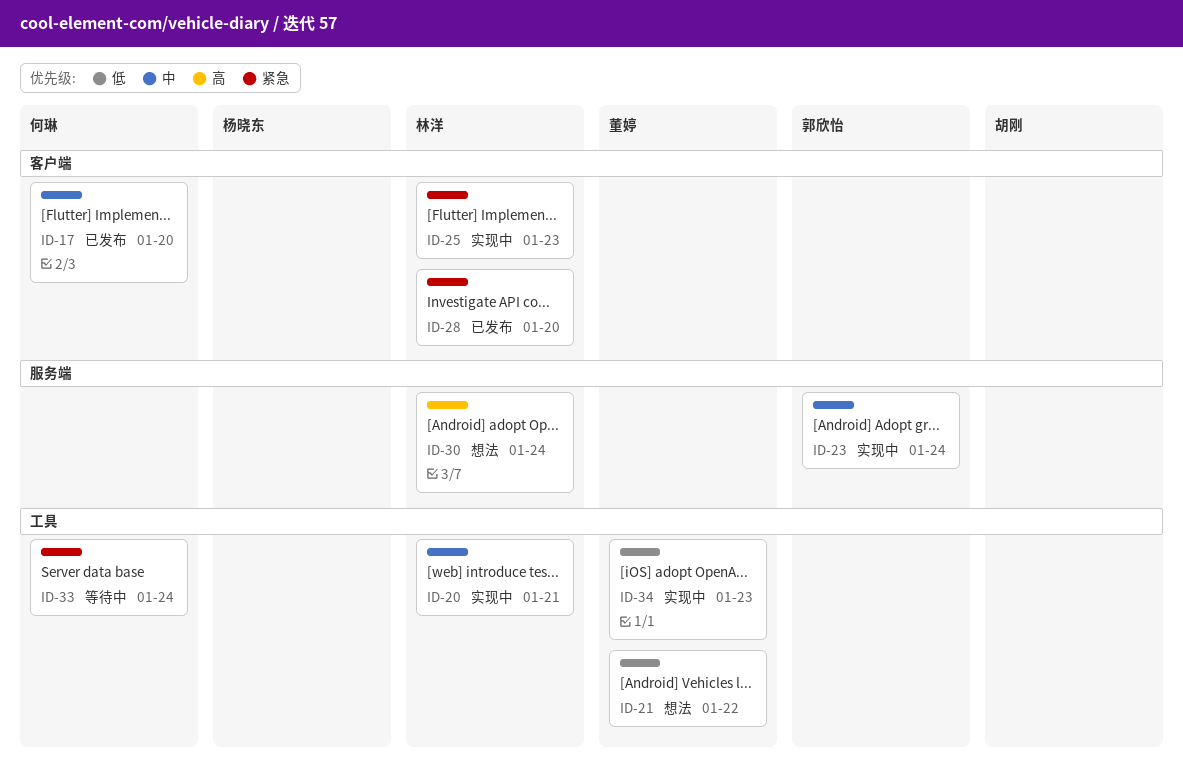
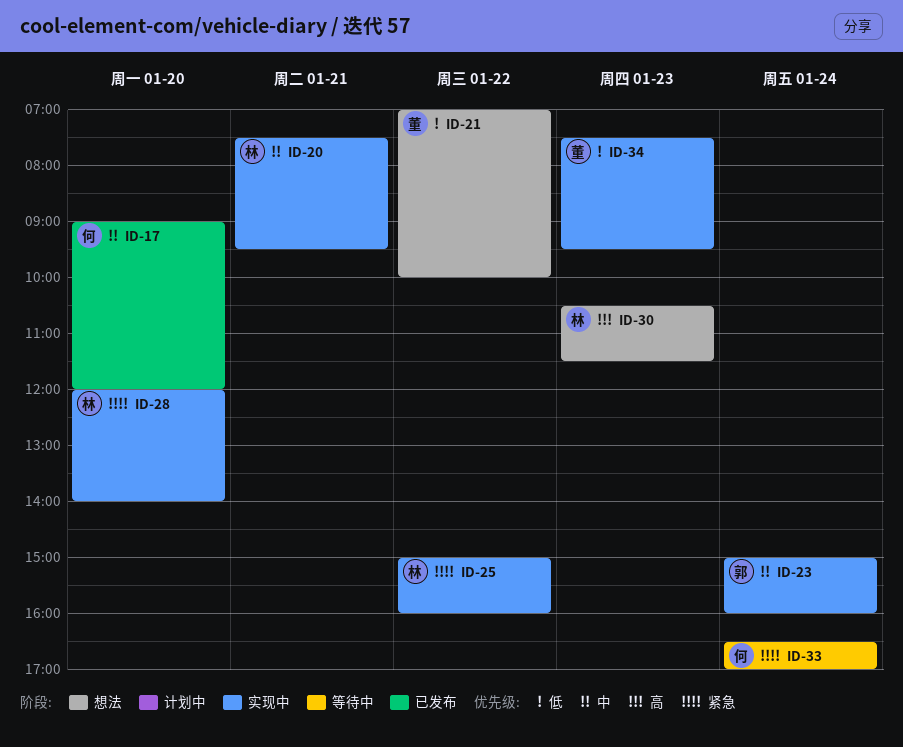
ID-25, day: Jan 23 -> Jan 22
ID-28, status: 已发布 -> 实现中
ID-30, day: Jan 24 -> Jan 23

